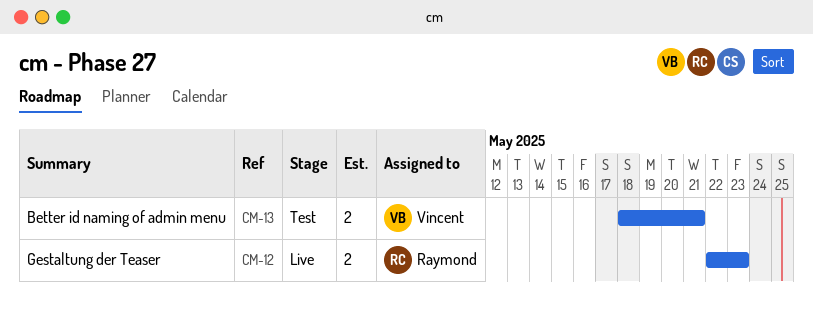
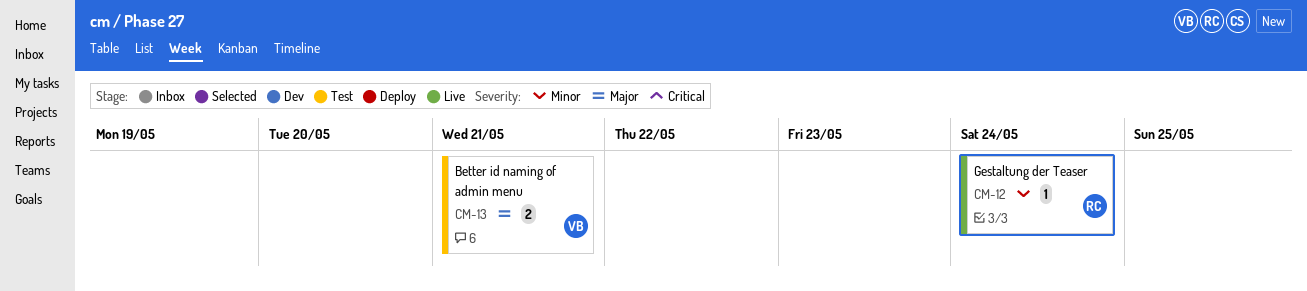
CM-12, estimate: 2 -> 1
CM-12, due: May 23 -> May 24

